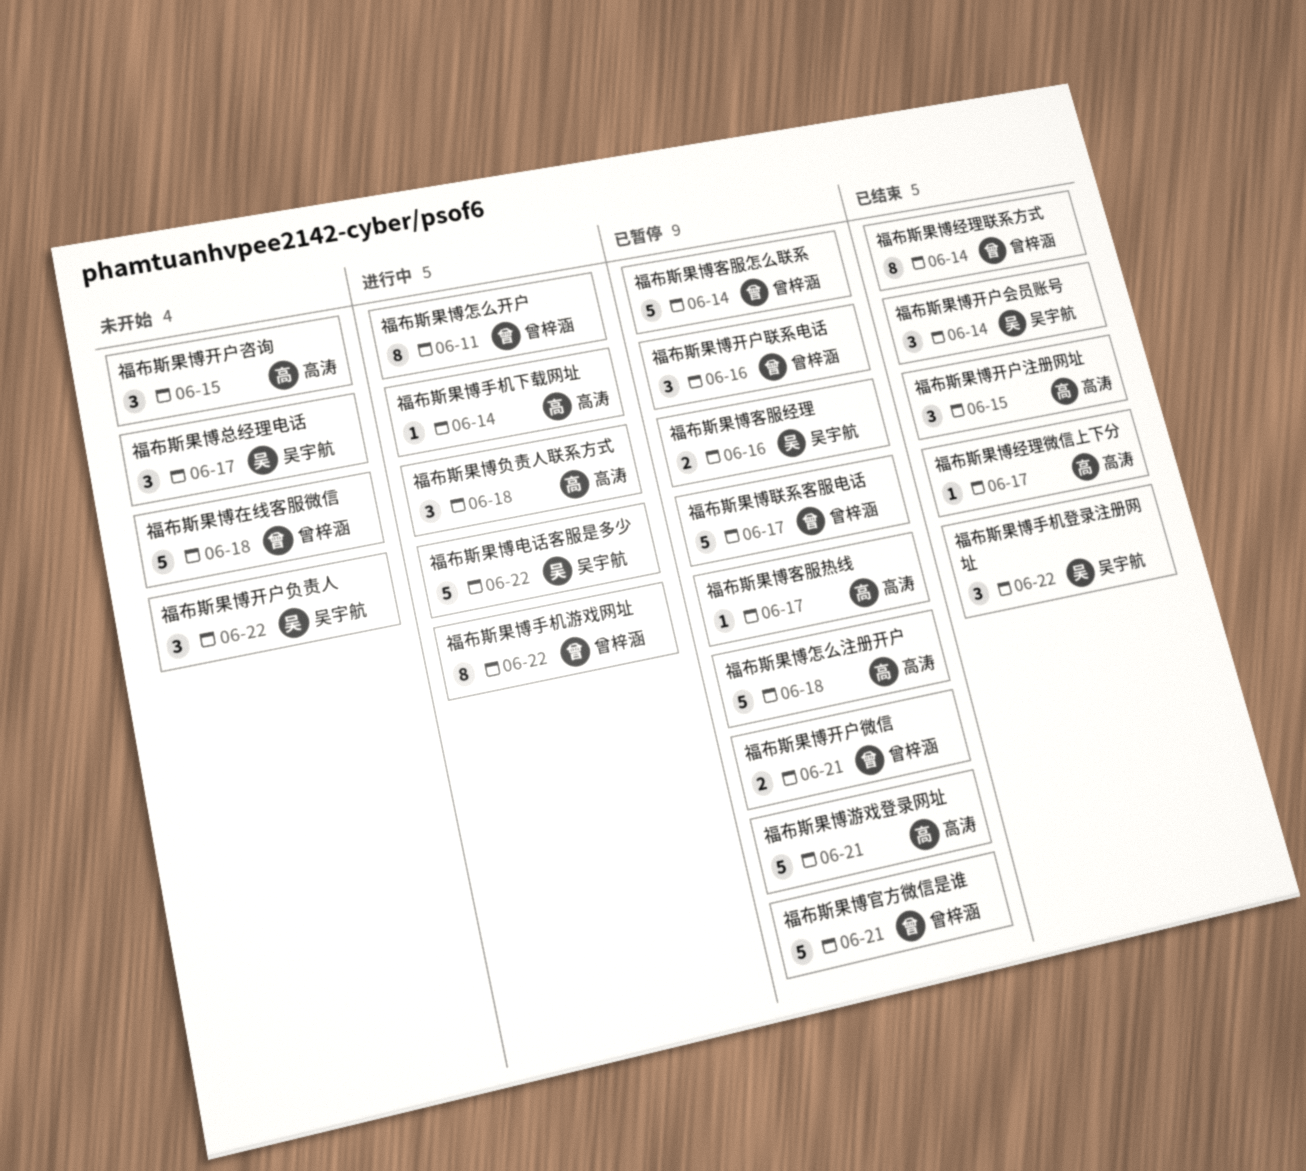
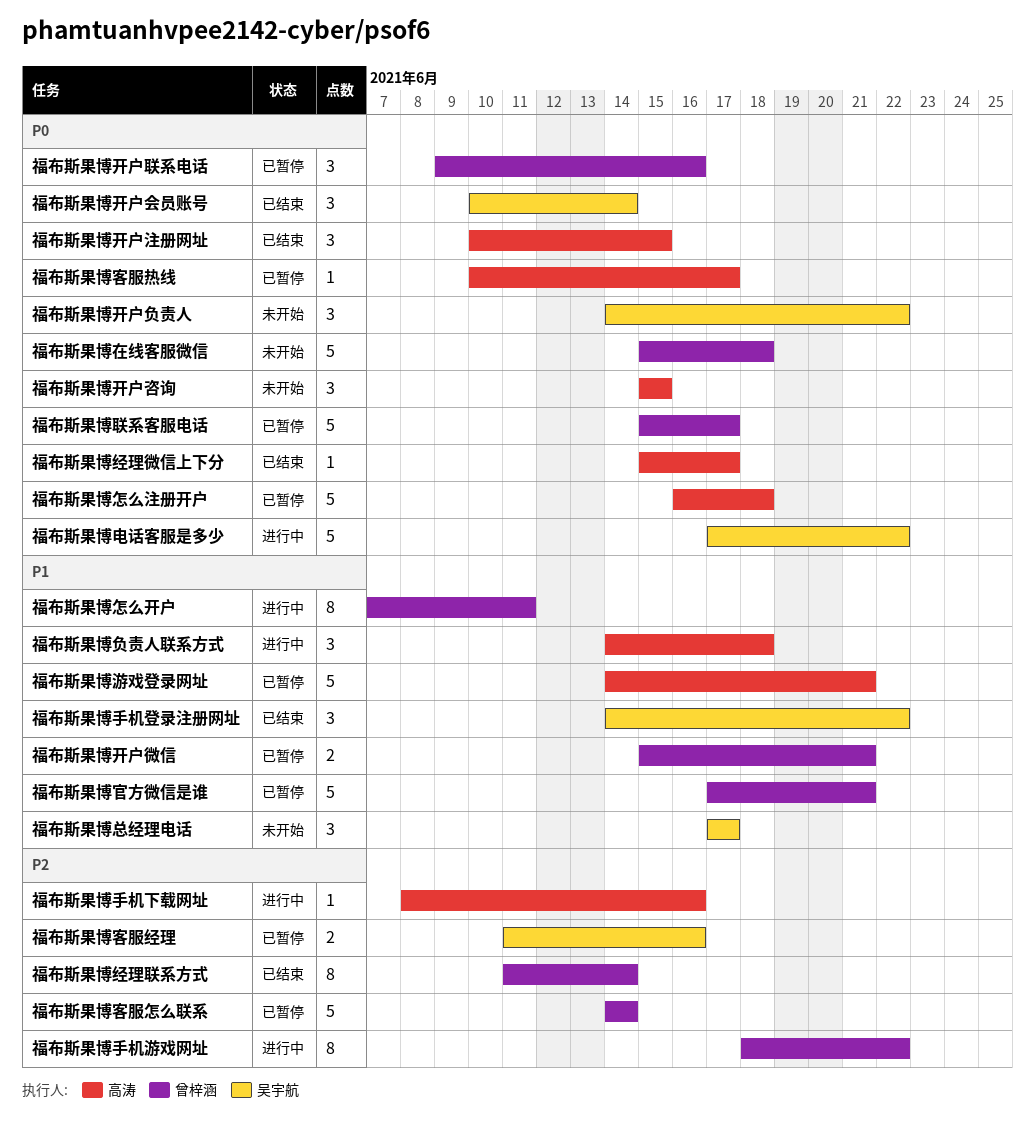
福布斯果博手机下载网址, due: Jun 14 -> Jun 16

